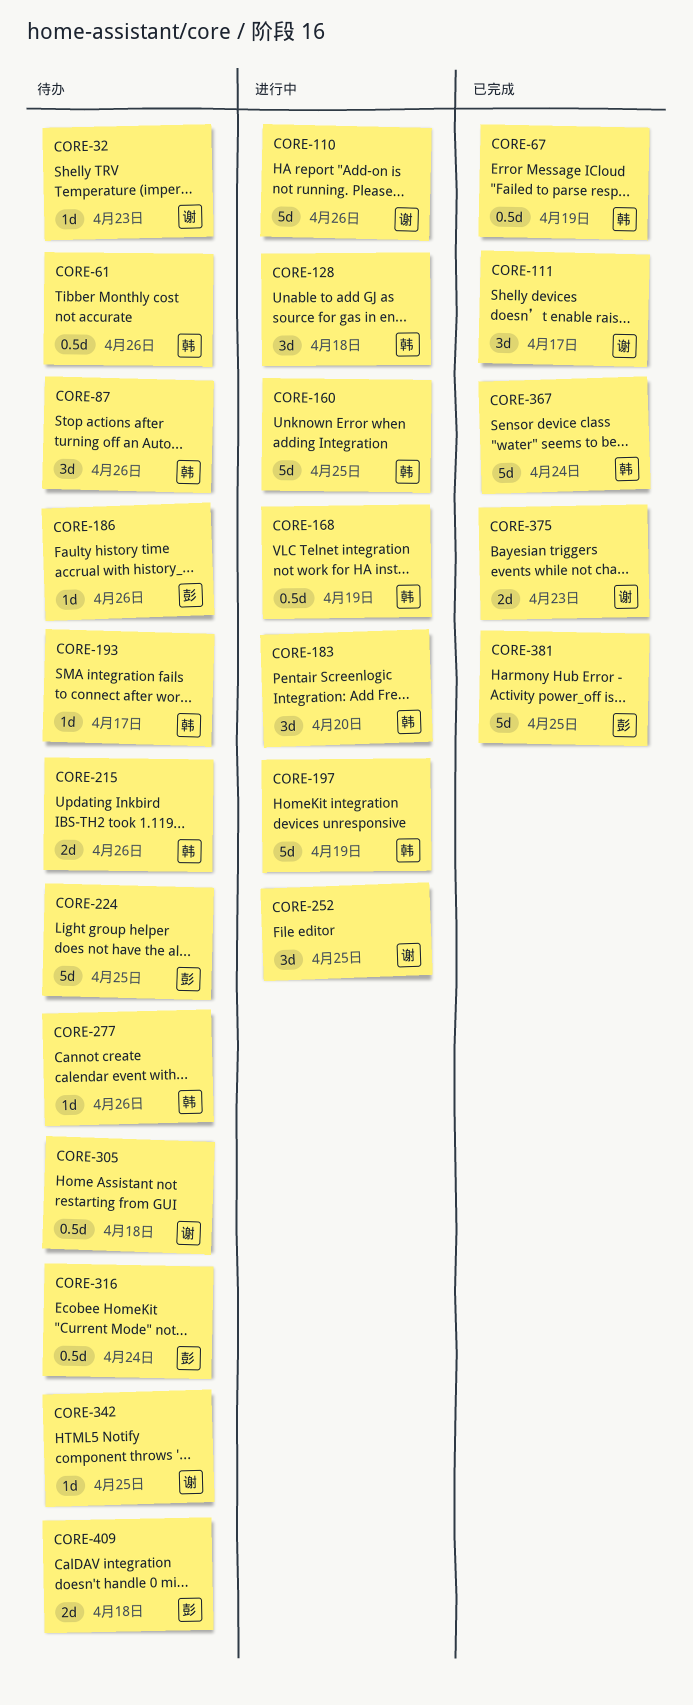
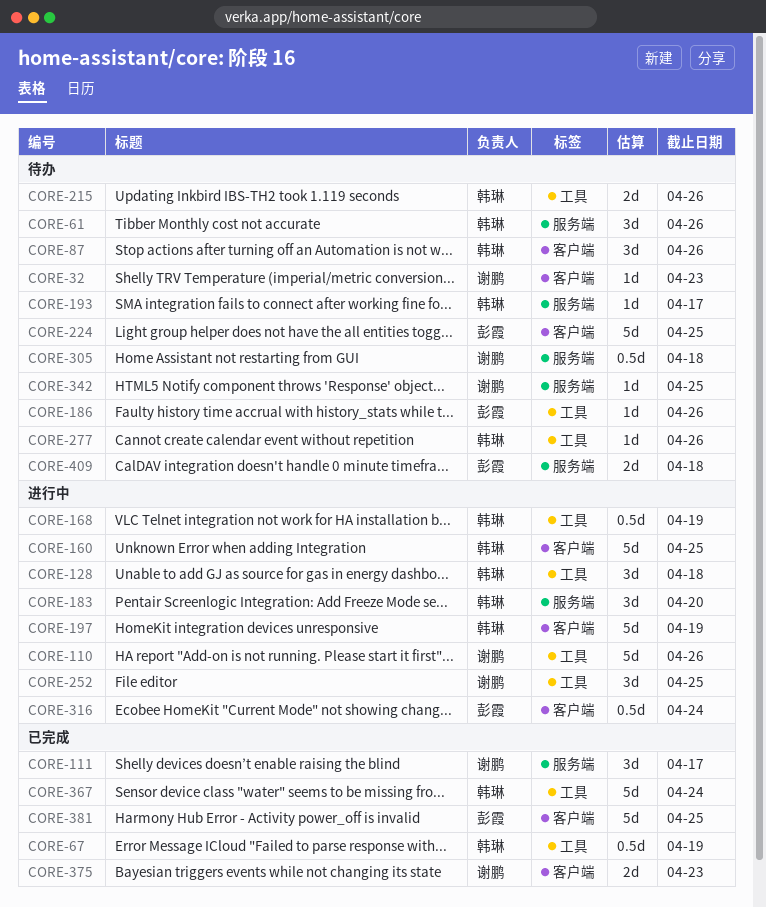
CORE-61, estimate: 0.5d -> 3d
CORE-316, status: 待办 -> 进行中

